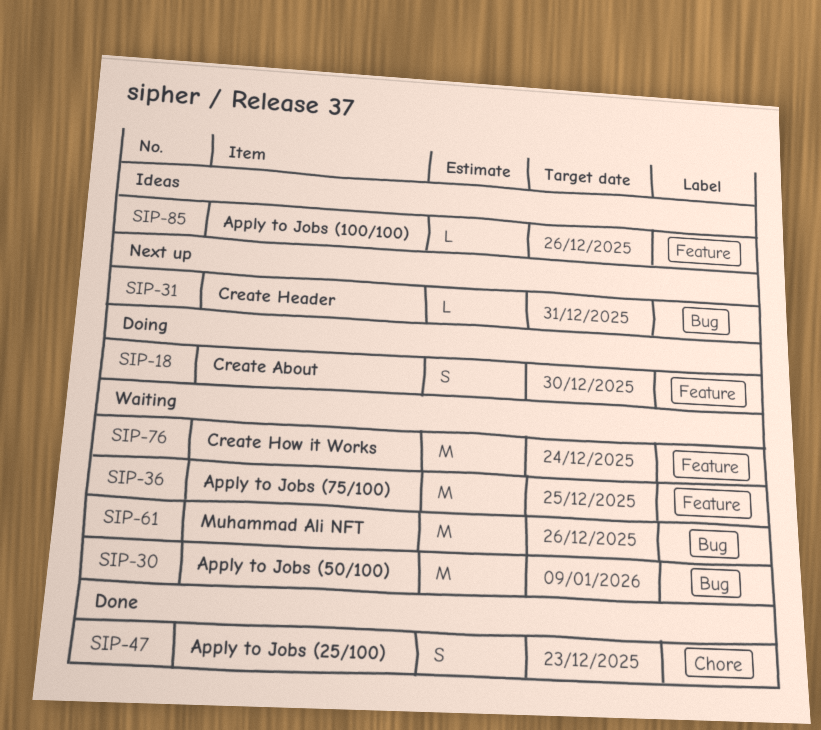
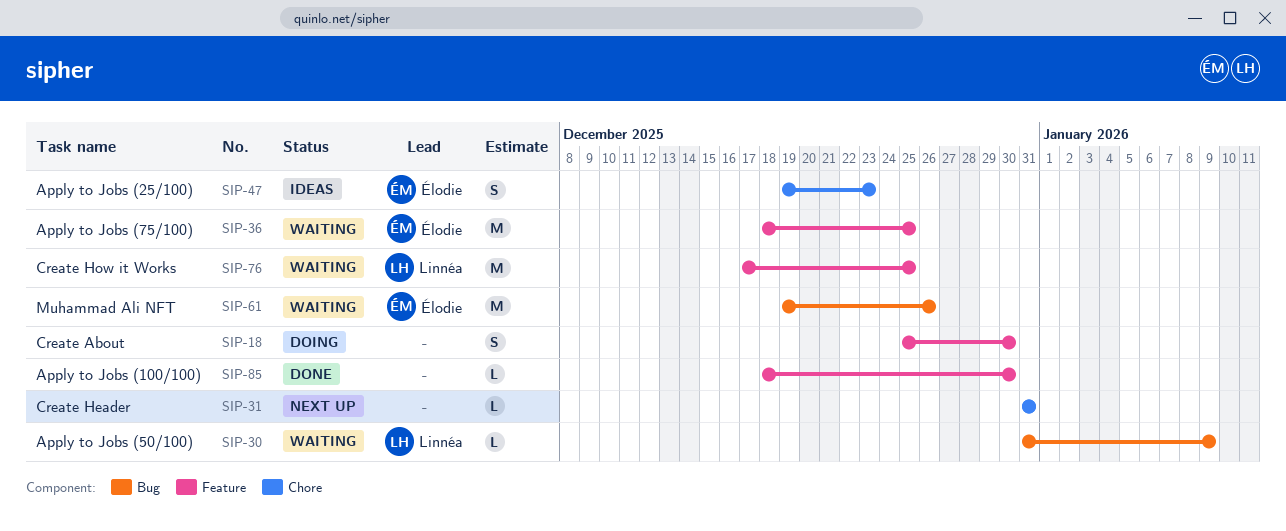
SIP-30, estimate: M -> L
SIP-31, label: Bug -> Chore
SIP-47, status: Done -> Ideas
SIP-76, due: Dec 24 -> Dec 25
SIP-85, status: Ideas -> Done
SIP-85, due: Dec 26 -> Dec 30

